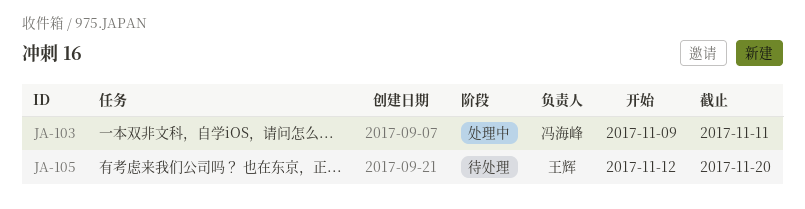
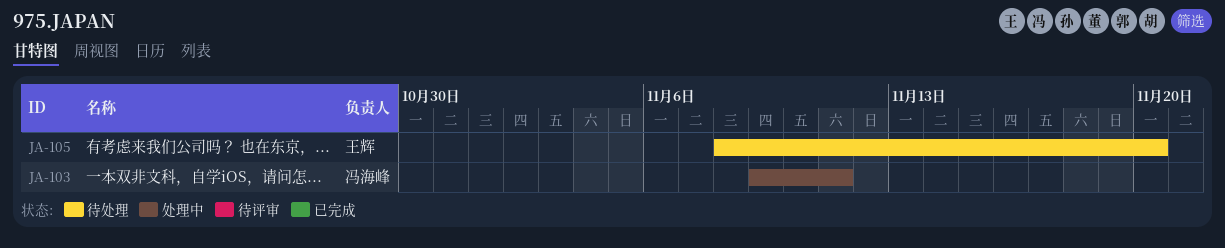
JA-105, start: Nov 12 -> Nov 8

